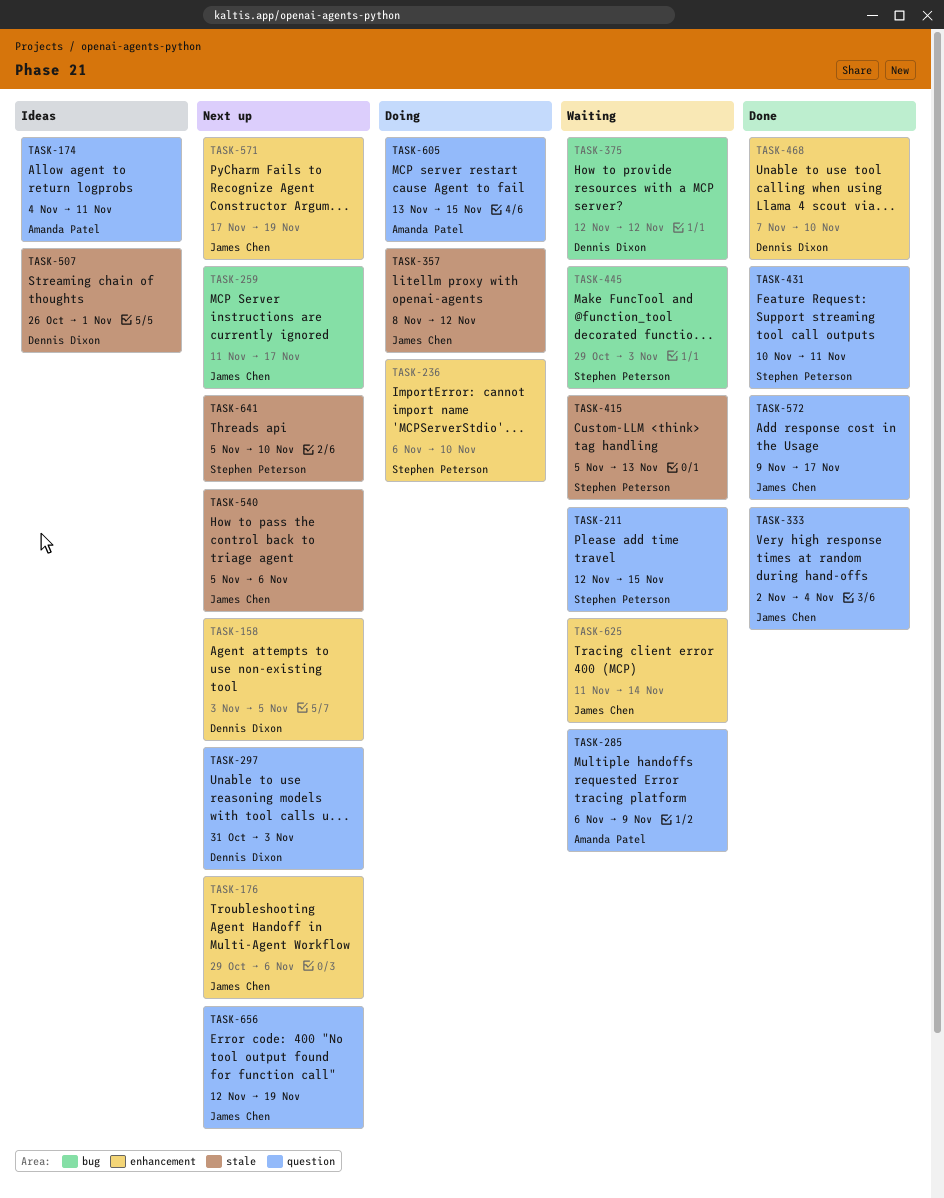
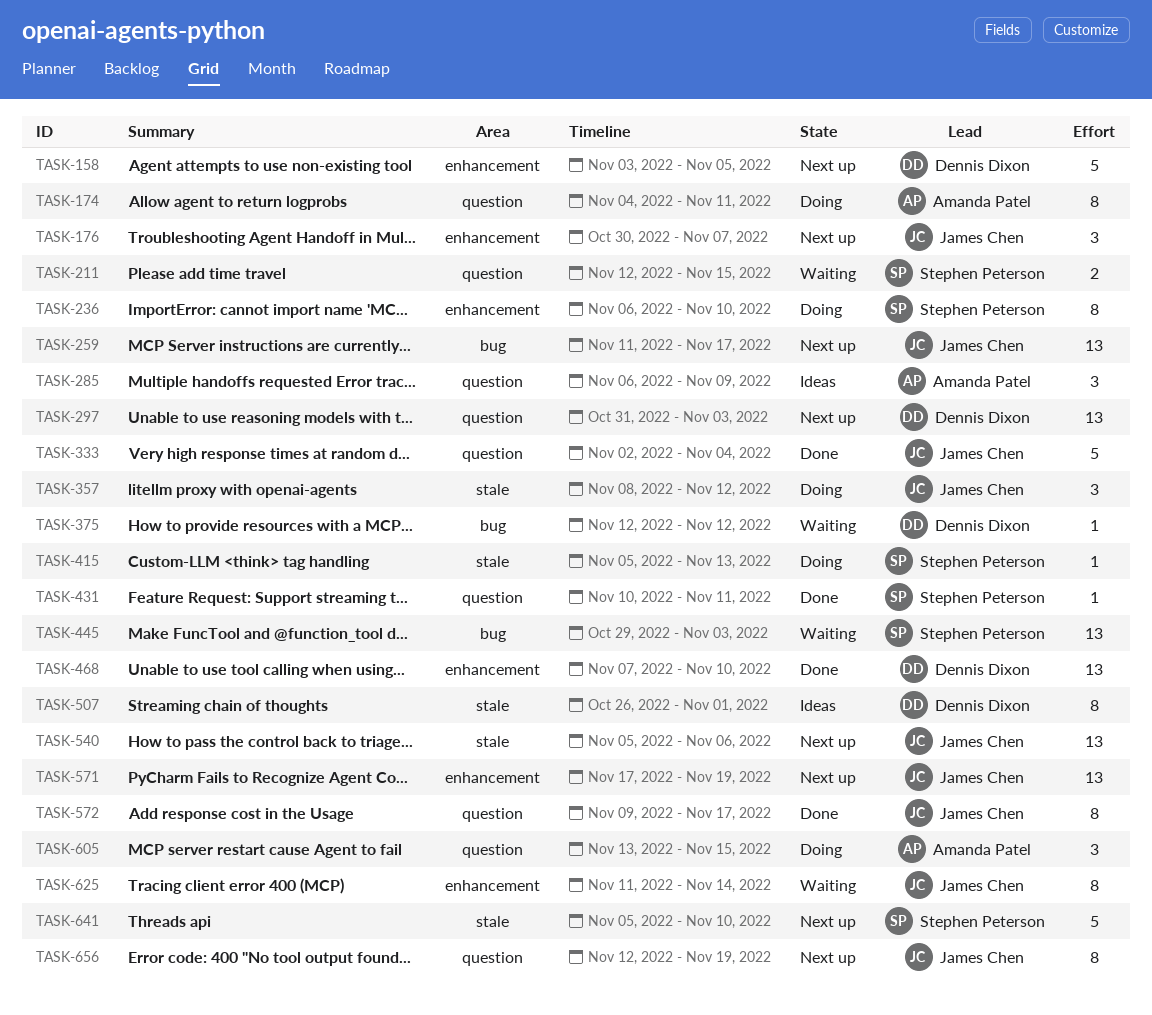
TASK-174, status: Ideas -> Doing
TASK-176, start: Oct 29 -> Oct 30
TASK-176, due: Nov 6 -> Nov 7
TASK-285, status: Waiting -> Ideas
TASK-415, status: Waiting -> Doing

